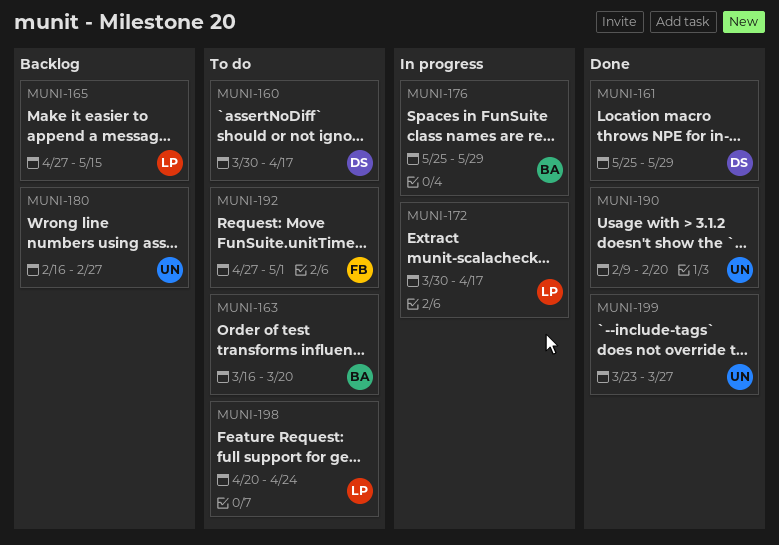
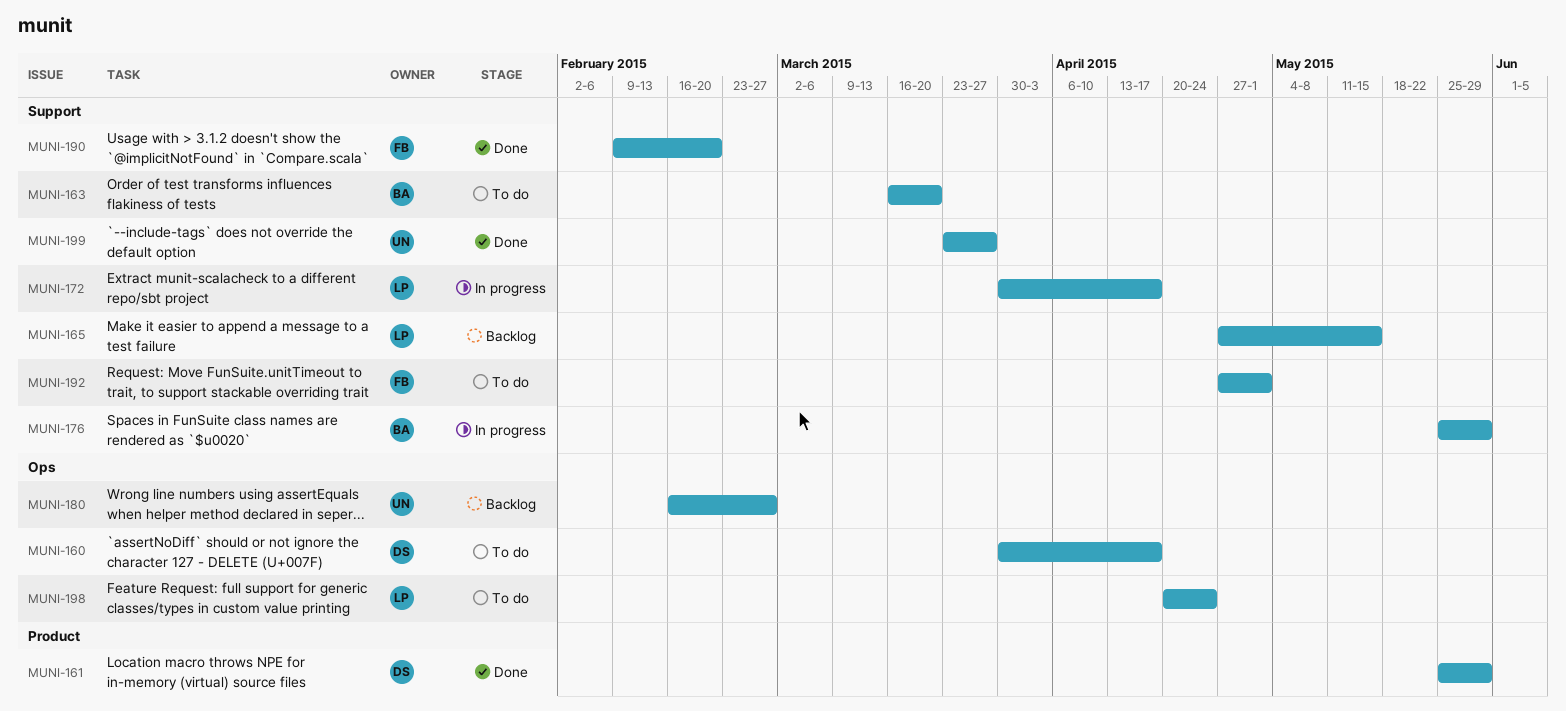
MUNI-190, owner: UN -> FB

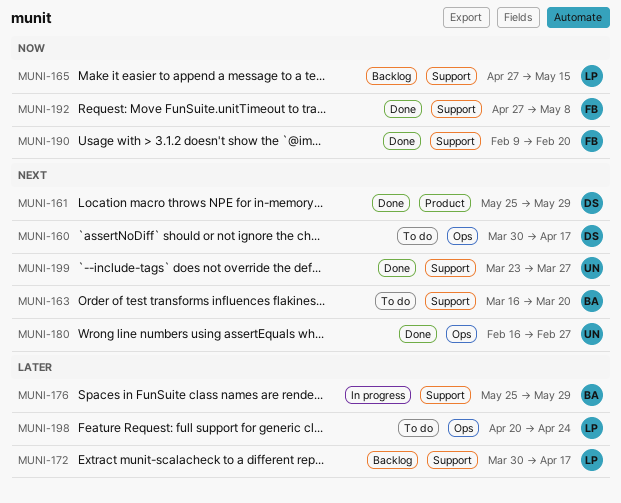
MUNI-172, status: In progress -> Backlog
MUNI-180, status: Backlog -> Done
MUNI-192, status: To do -> Done
MUNI-192, due: May 1 -> May 8

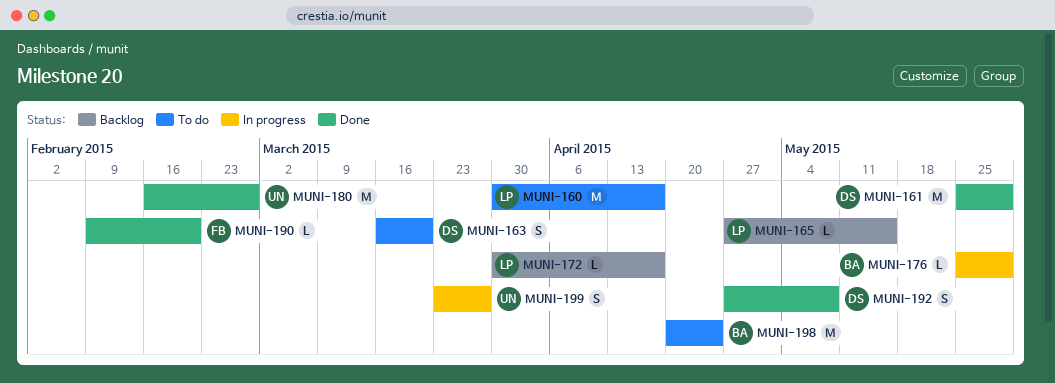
MUNI-160, owner: DS -> LP
MUNI-163, owner: BA -> DS
MUNI-192, owner: FB -> DS
MUNI-198, owner: LP -> BA
MUNI-199, status: Done -> In progress

